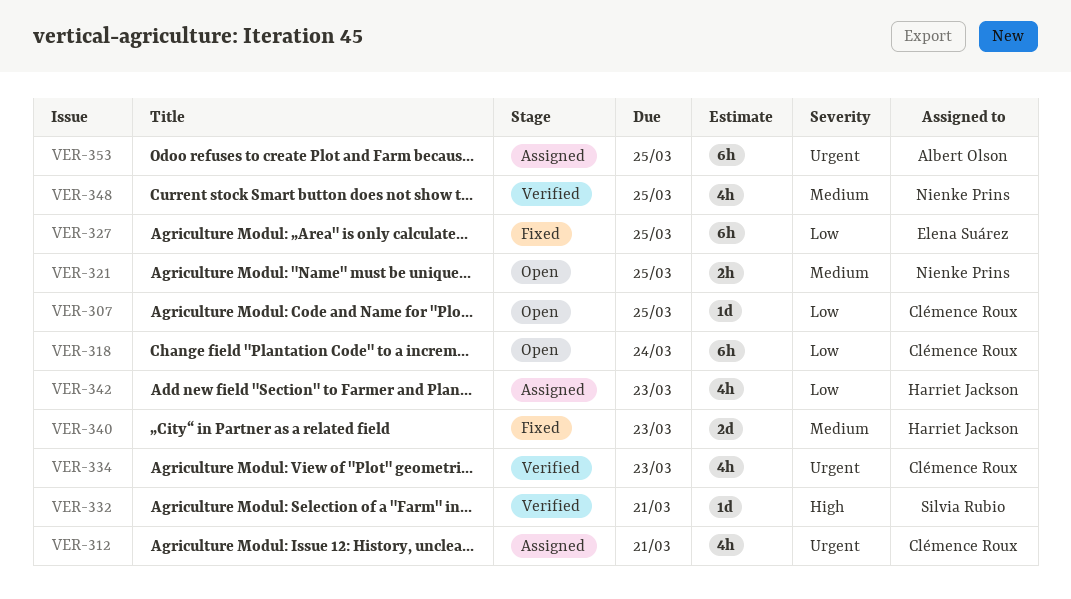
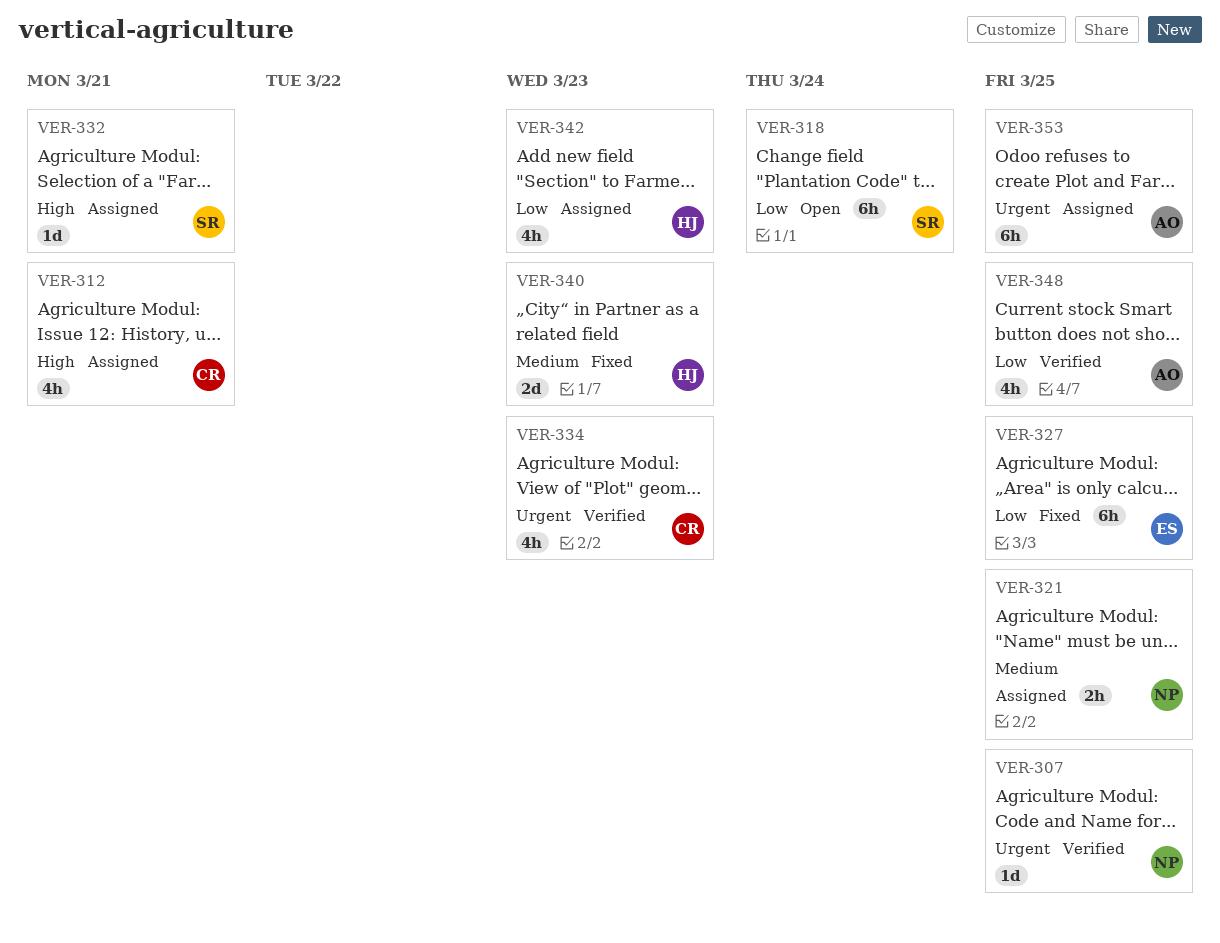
VER-307, status: Open -> Verified
VER-307, owner: Clémence Roux -> Nienke Prins
VER-307, priority: Low -> Urgent
VER-312, priority: Urgent -> High
VER-318, owner: Clémence Roux -> Silvia Rubio
VER-321, status: Open -> Assigned
VER-332, status: Verified -> Assigned
VER-348, owner: Nienke Prins -> Albert Olson
VER-348, priority: Medium -> Low

